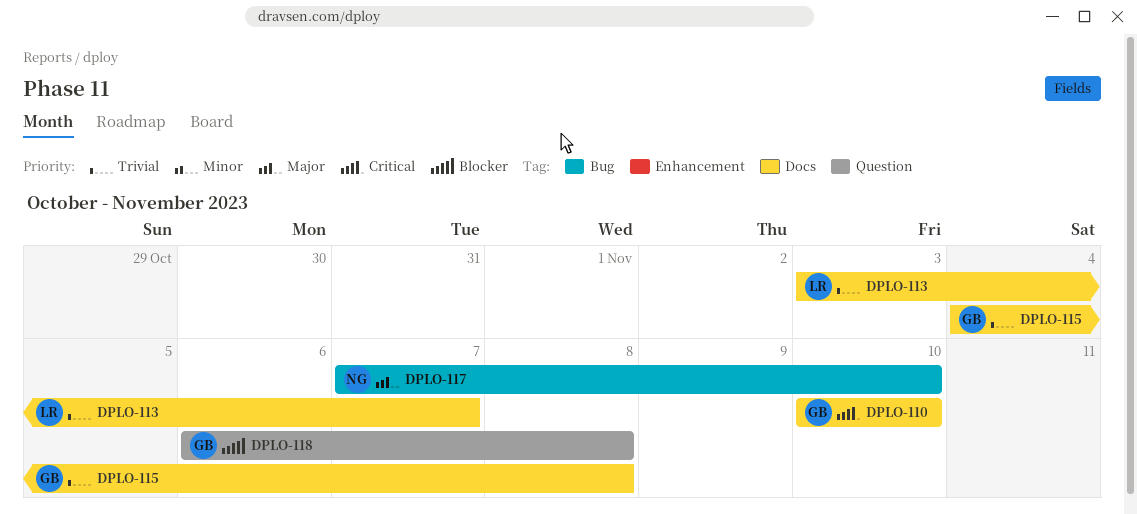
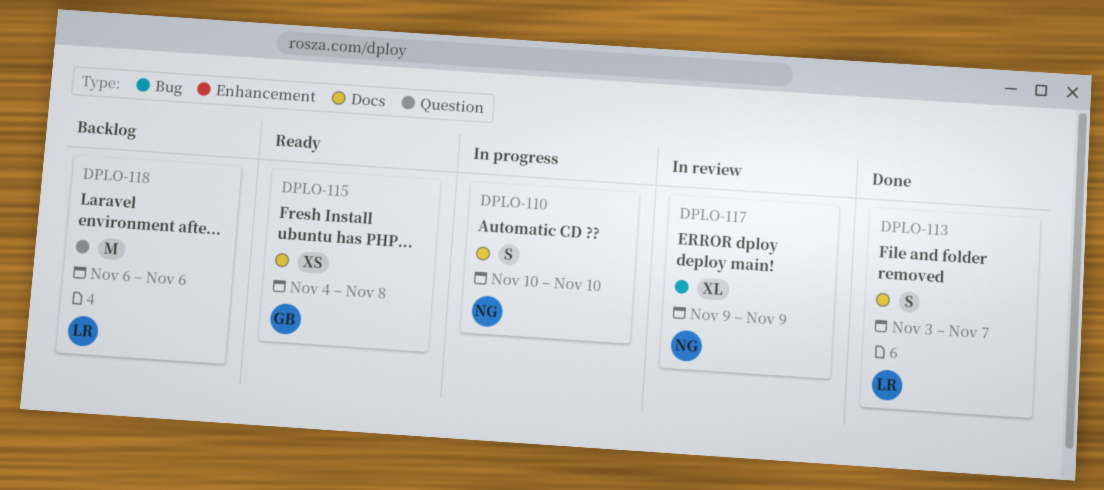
DPLO-110, owner: GB -> NG
DPLO-117, start: Nov 7 -> Nov 9
DPLO-117, due: Nov 10 -> Nov 9
DPLO-118, owner: GB -> LR
DPLO-118, due: Nov 8 -> Nov 6

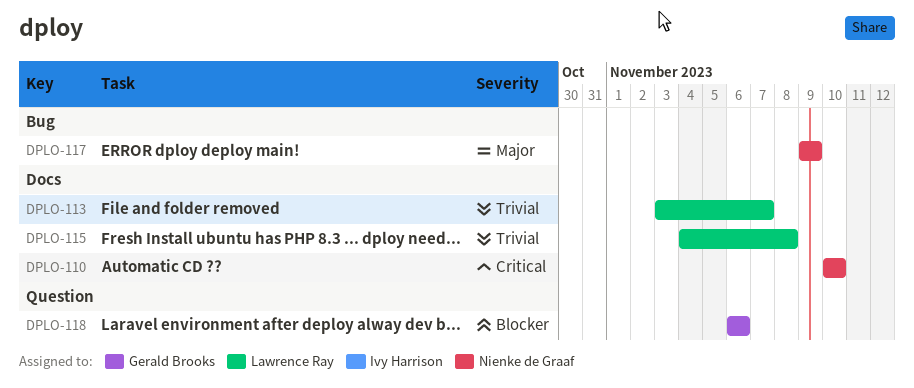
DPLO-115, owner: Gerald Brooks -> Lawrence Ray
DPLO-118, owner: Lawrence Ray -> Gerald Brooks

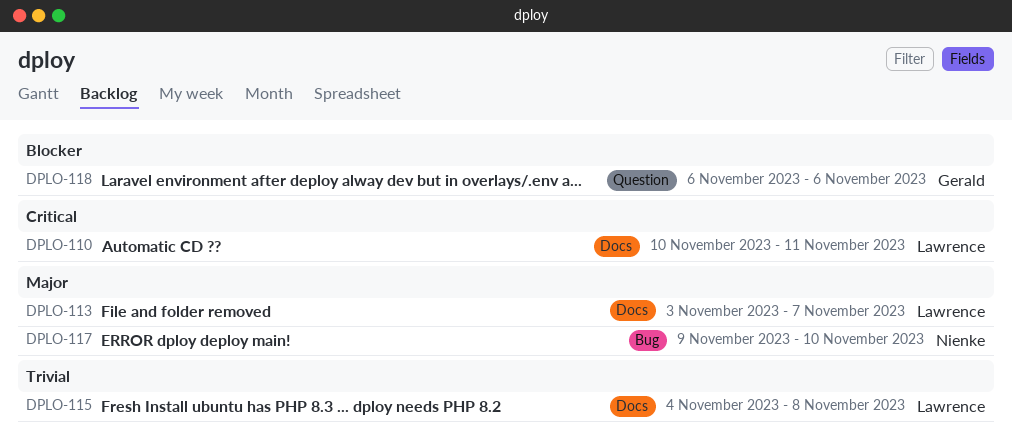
DPLO-110, owner: Nienke de Graaf -> Lawrence Ray
DPLO-110, due: Nov 10 -> Nov 11
DPLO-113, priority: Trivial -> Major
DPLO-117, due: Nov 9 -> Nov 10

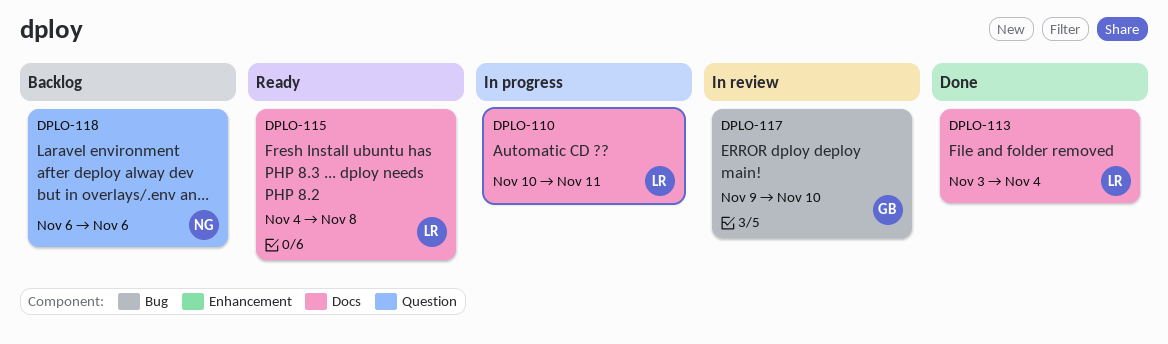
DPLO-113, due: Nov 7 -> Nov 4
DPLO-117, owner: Nienke -> Gerald
DPLO-118, owner: Gerald -> Nienke

